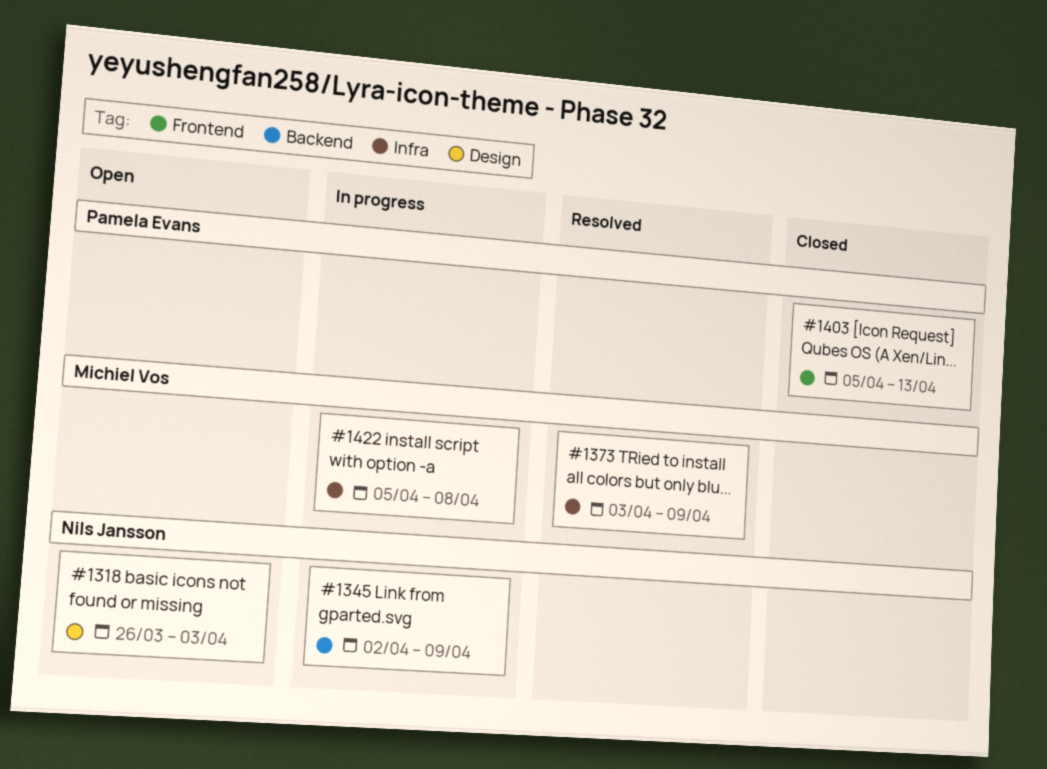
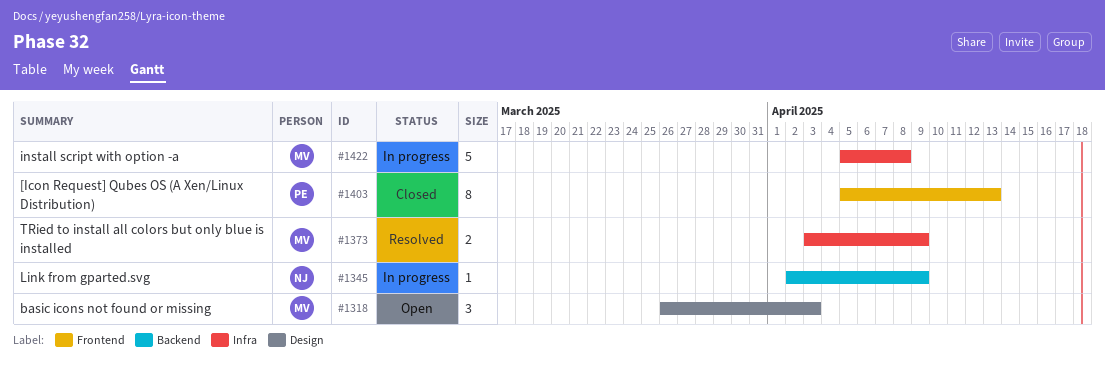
#1318, owner: Nils Jansson -> Michiel Vos

